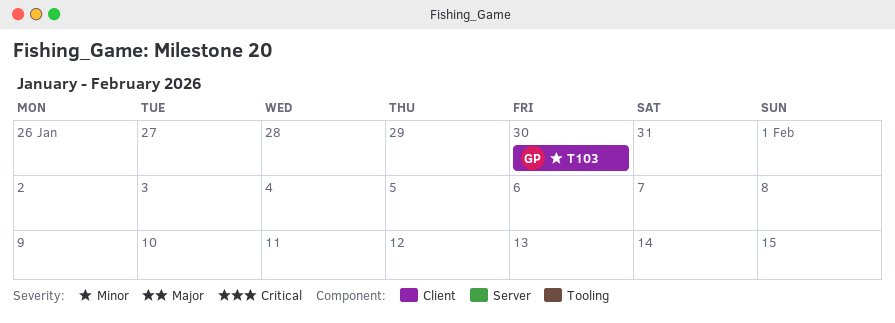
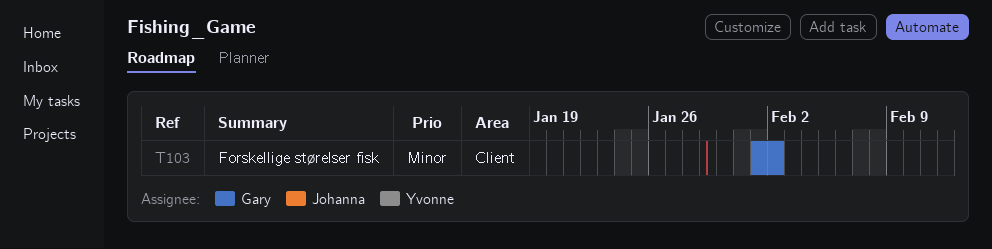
T103, start: Jan 30 -> Feb 1
T103, due: Jan 30 -> Feb 2

